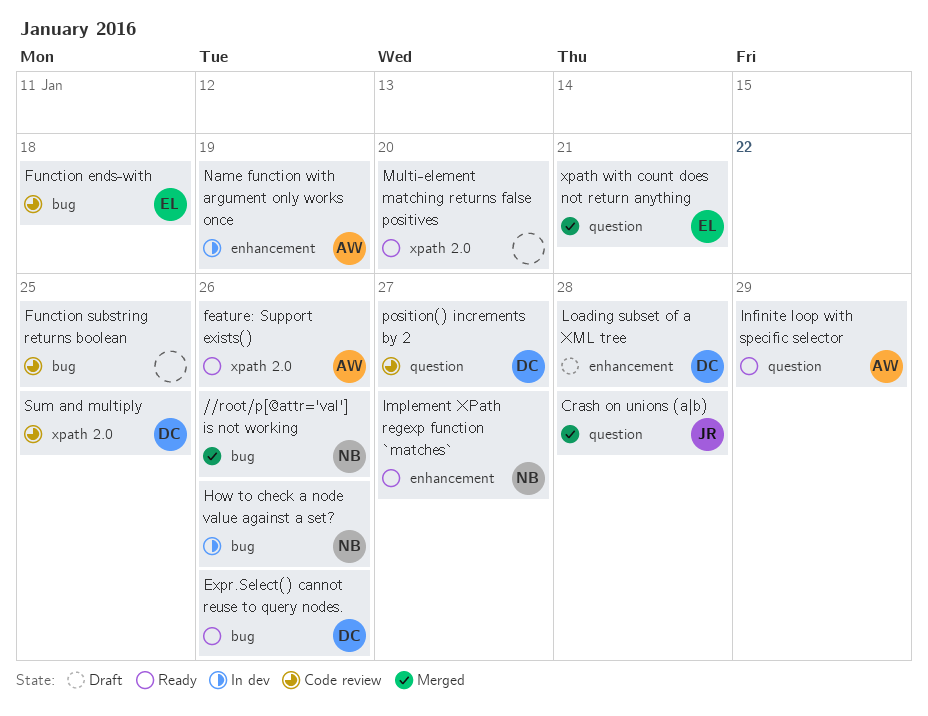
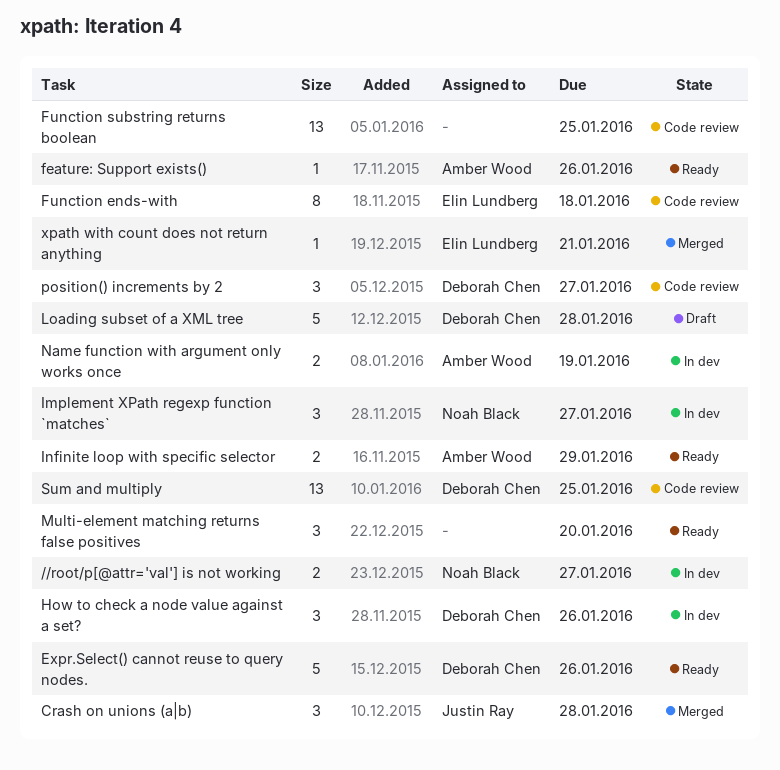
//root/p[@attr='val'] is not working, status: Merged -> In dev
//root/p[@attr='val'] is not working, due: Jan 26 -> Jan 27
How to check a node value against a set?, owner: Noah Black -> Deborah Chen
Implement XPath regexp function `matches`, status: Ready -> In dev

